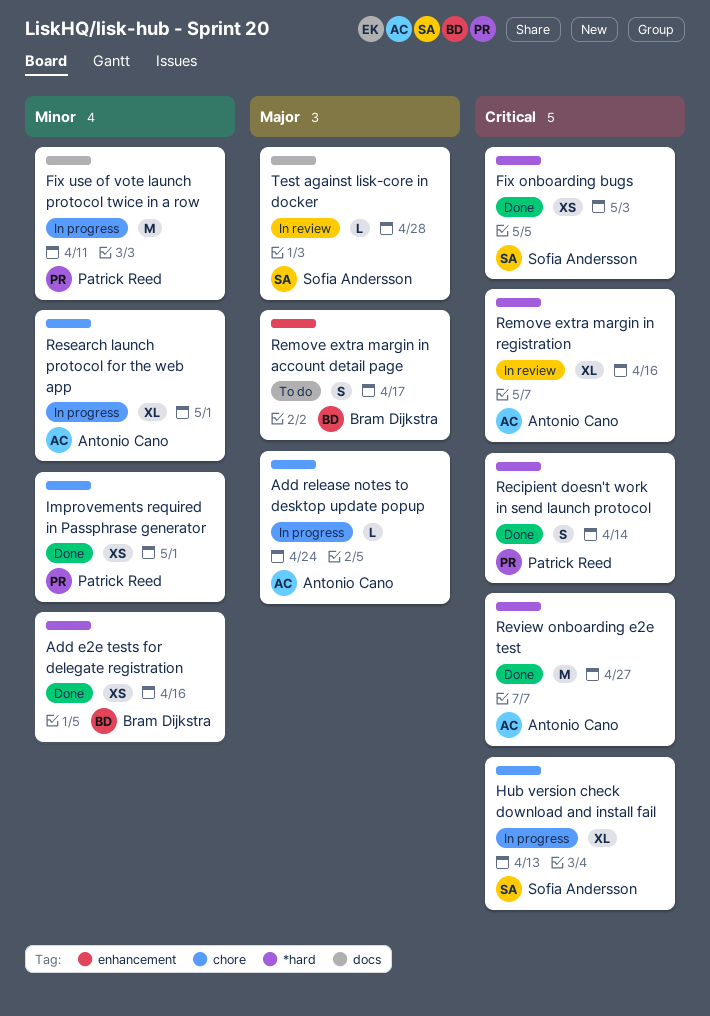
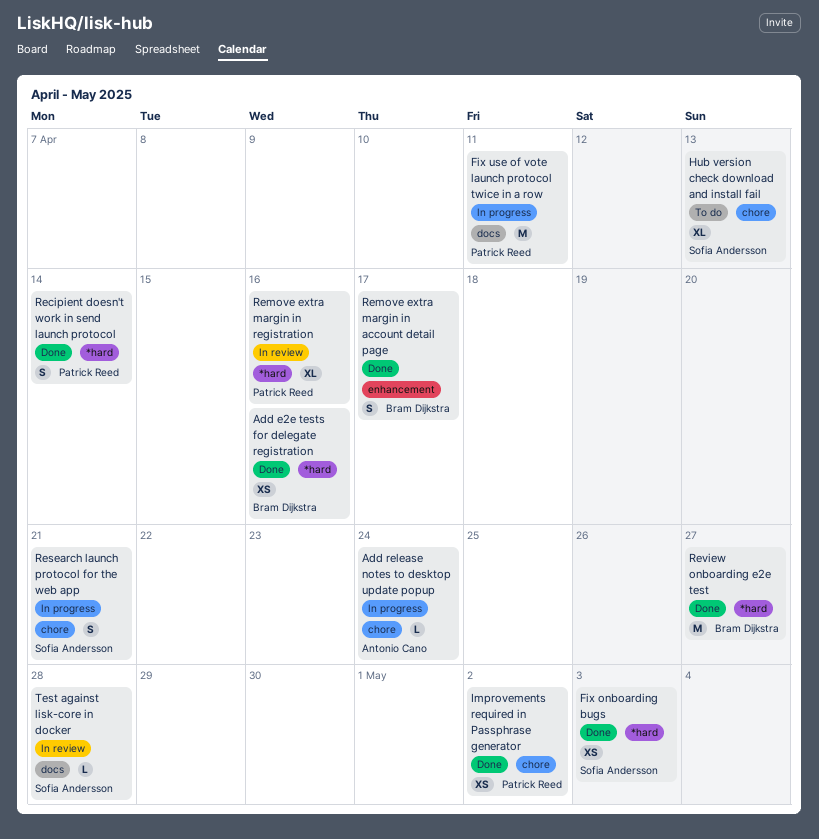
Hub version check download and install fail, status: In progress -> To do
Improvements required in Passphrase generator, due: May 1 -> May 2
Remove extra margin in account detail page, status: To do -> Done
Remove extra margin in registration, owner: Antonio Cano -> Patrick Reed
Research launch protocol for the web app, owner: Antonio Cano -> Sofia Andersson
Research launch protocol for the web app, estimate: XL -> S
Research launch protocol for the web app, due: May 1 -> Apr 21
Review onboarding e2e test, owner: Antonio Cano -> Bram Dijkstra

